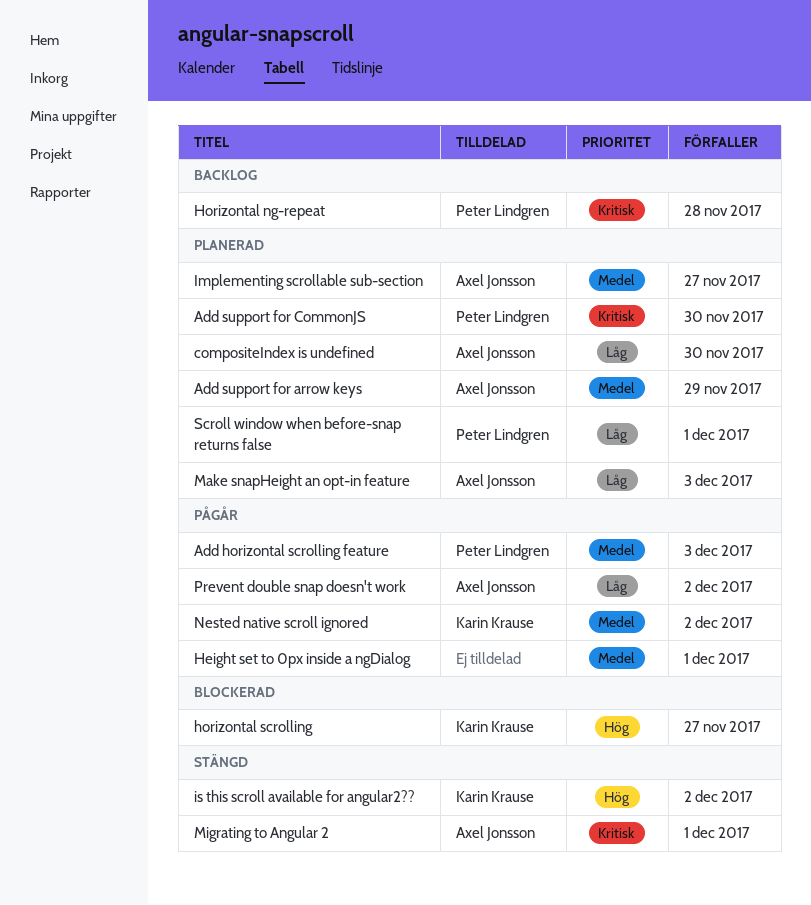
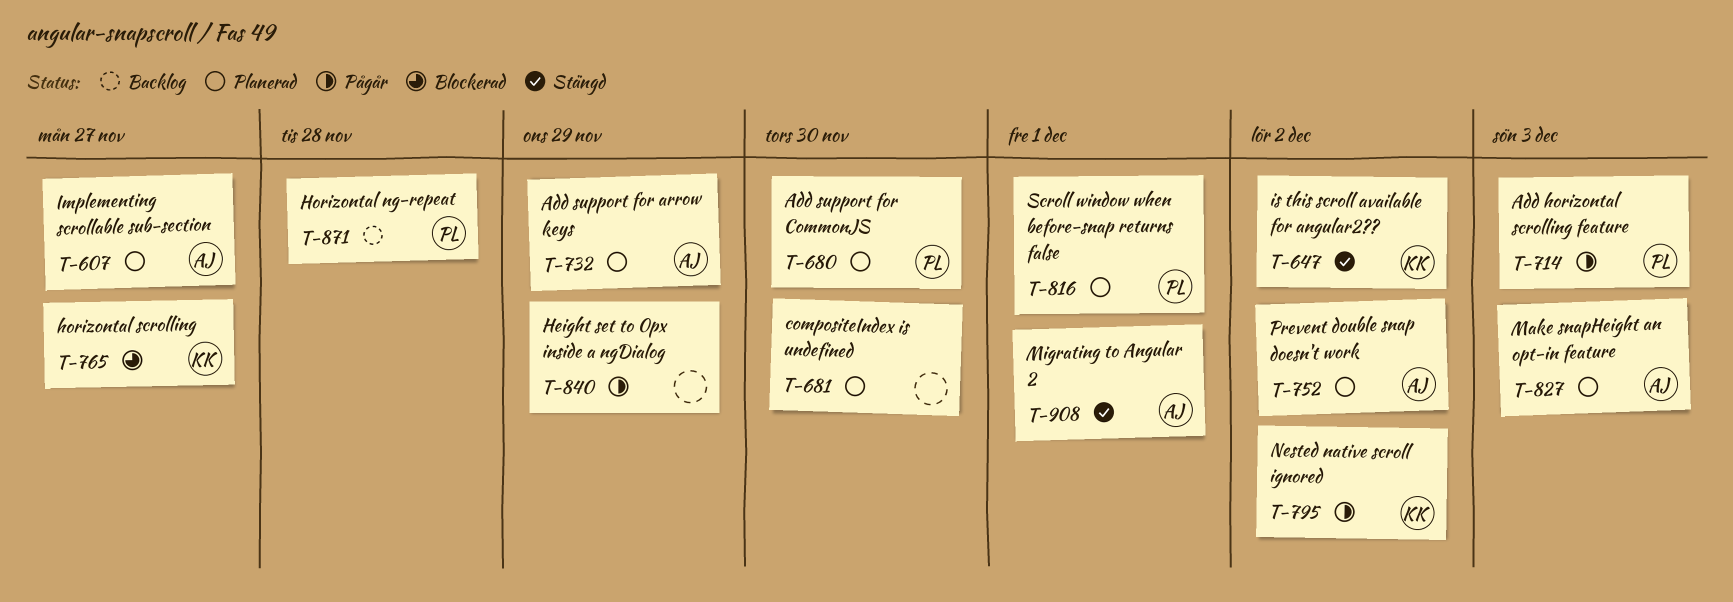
compositeIndex is undefined, owner: Axel Jonsson -> none
Height set to 0px inside a ngDialog, due: Dec 1 -> Nov 29
Prevent double snap doesn't work, status: Pågår -> Planerad

